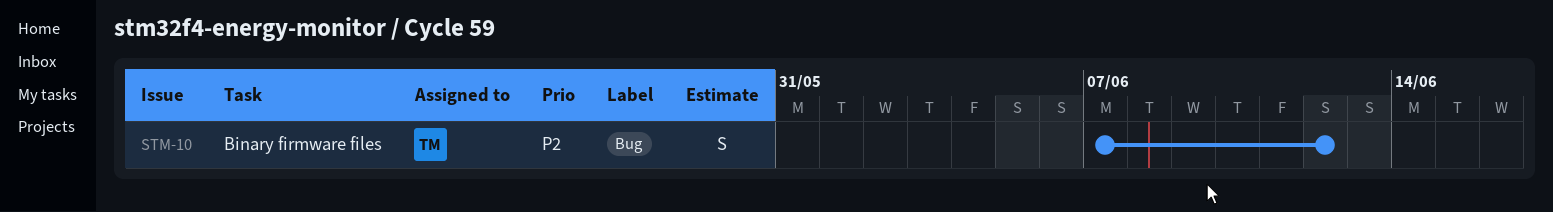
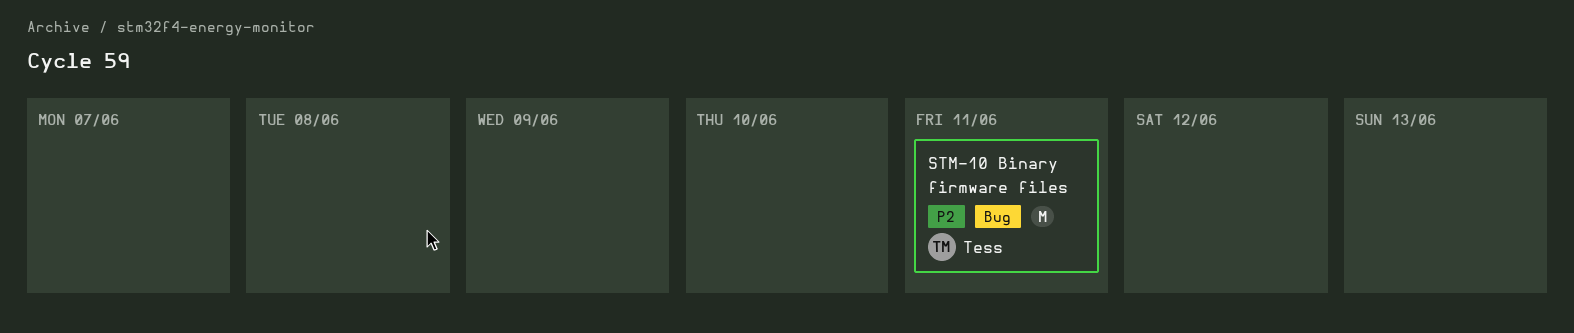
STM-10, estimate: S -> M
STM-10, due: Jun 12 -> Jun 11

